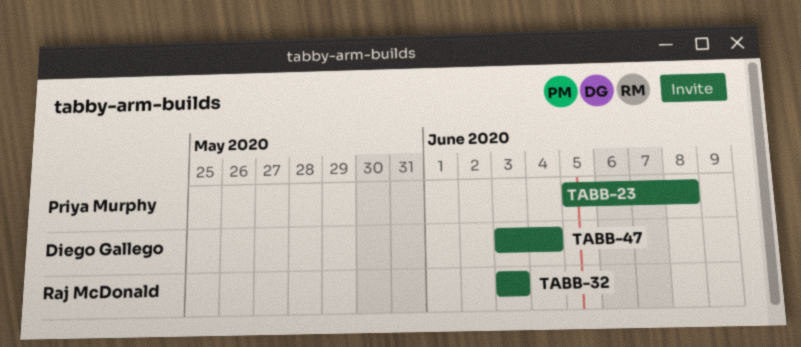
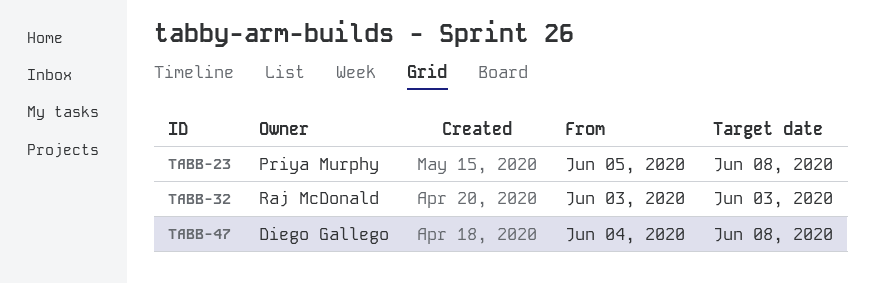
TABB-47, start: Jun 3 -> Jun 4
TABB-47, due: Jun 4 -> Jun 8

